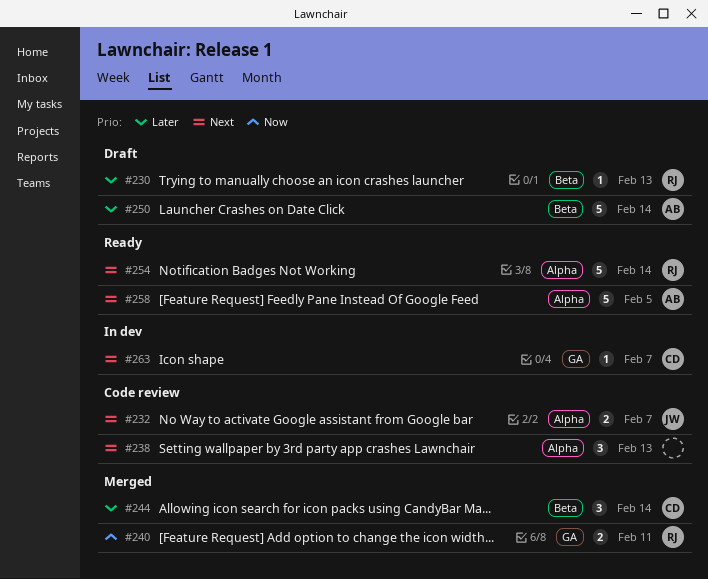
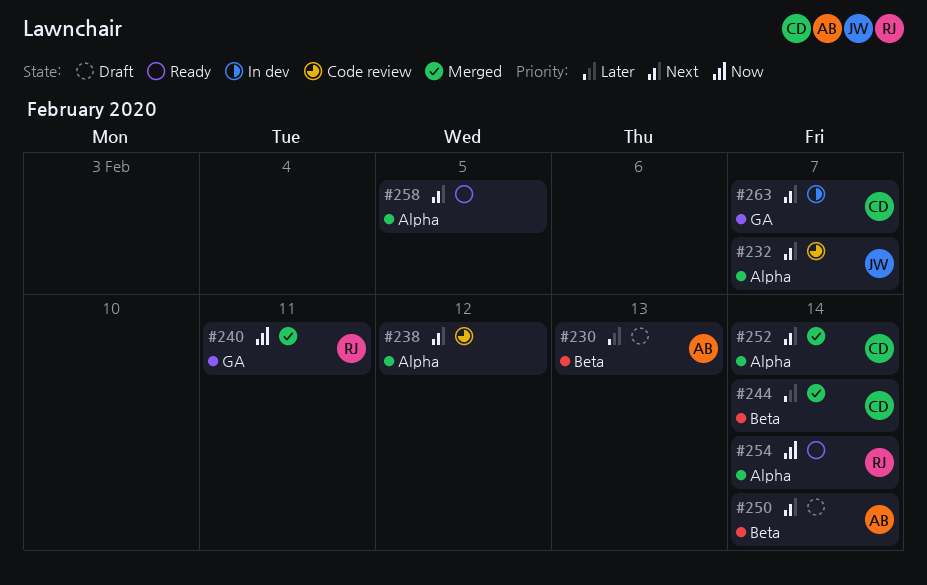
#230, owner: RJ -> AB
#238, due: Feb 13 -> Feb 12
#250, priority: Later -> Next
#252: none -> present
#254, priority: Next -> Now
#258, owner: AB -> none

